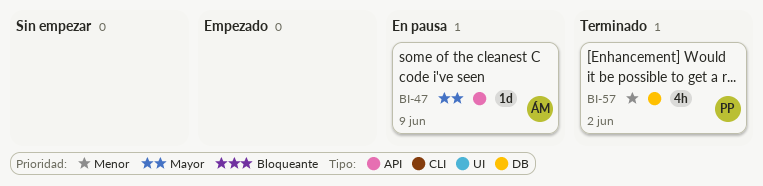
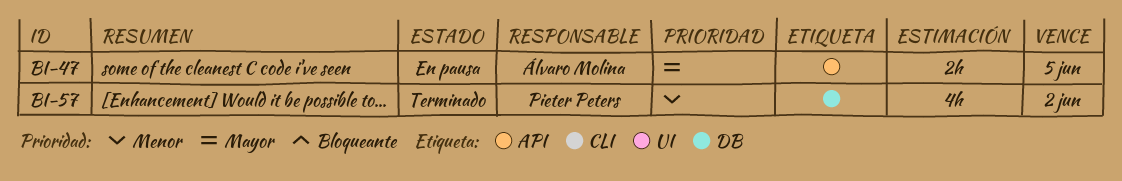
BI-47, estimate: 1d -> 2h
BI-47, due: Jun 9 -> Jun 5

